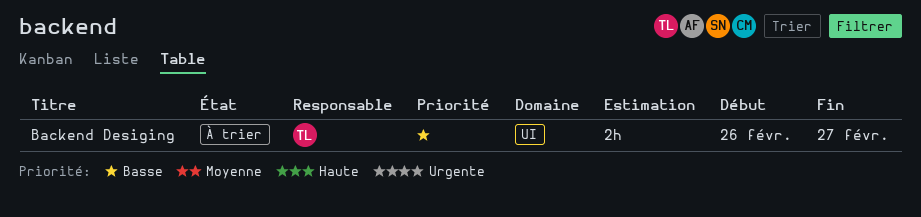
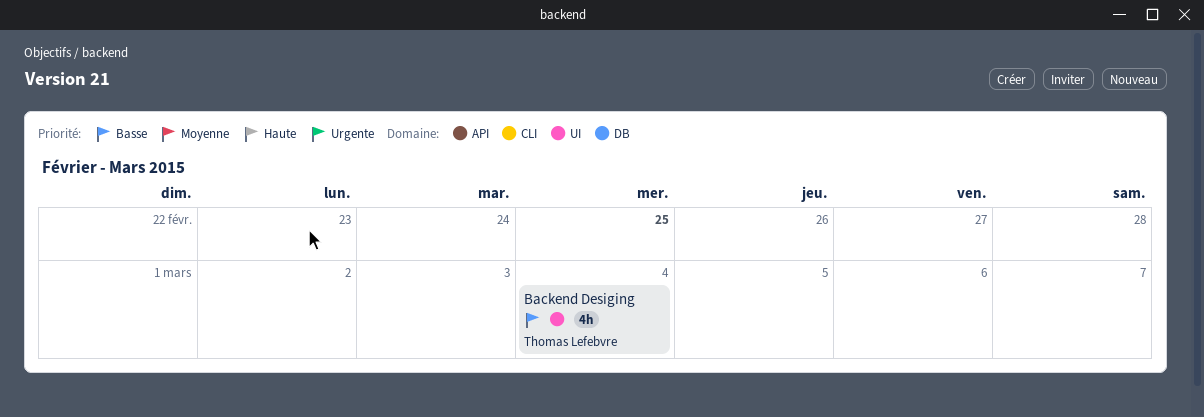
Backend Desiging, estimate: 2h -> 4h
Backend Desiging, due: Feb 27 -> Mar 4

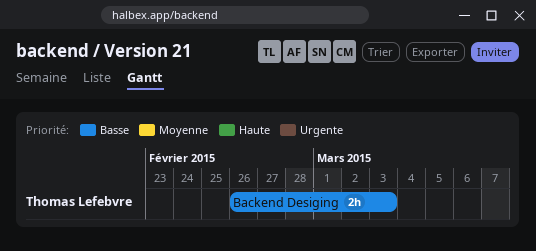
Backend Desiging, estimate: 4h -> 2h
Backend Desiging, due: Mar 4 -> Mar 3

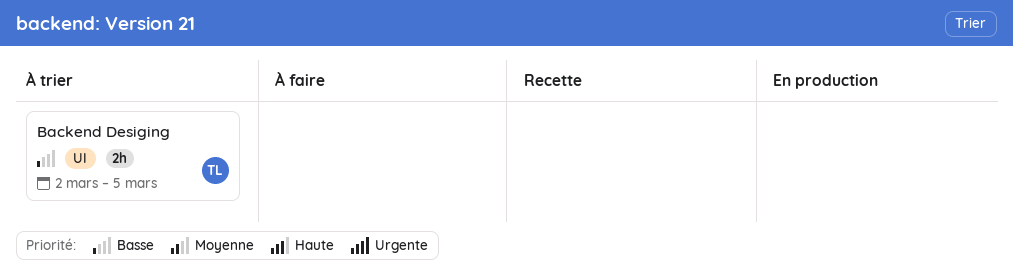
Backend Desiging, start: Feb 26 -> Mar 2
Backend Desiging, due: Mar 3 -> Mar 5

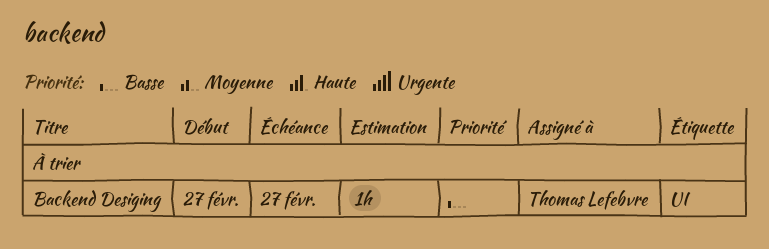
Backend Desiging, estimate: 2h -> 1h
Backend Desiging, start: Mar 2 -> Feb 27
Backend Desiging, due: Mar 5 -> Feb 27

